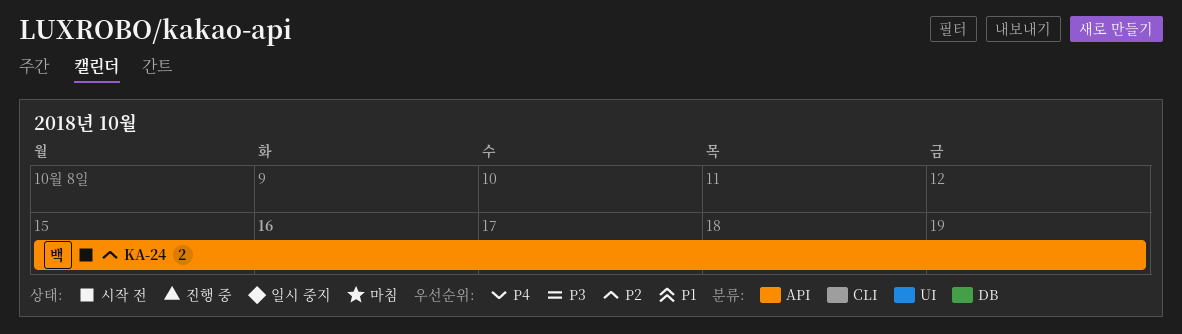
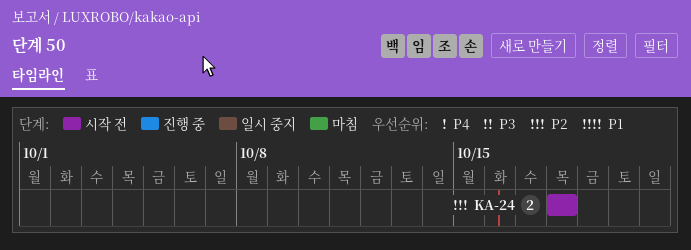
KA-24, start: Oct 15 -> Oct 18
KA-24, due: Oct 19 -> Oct 18

